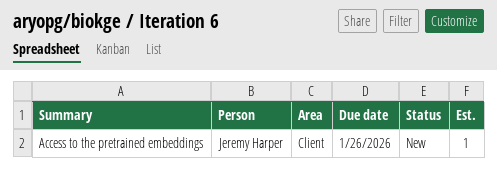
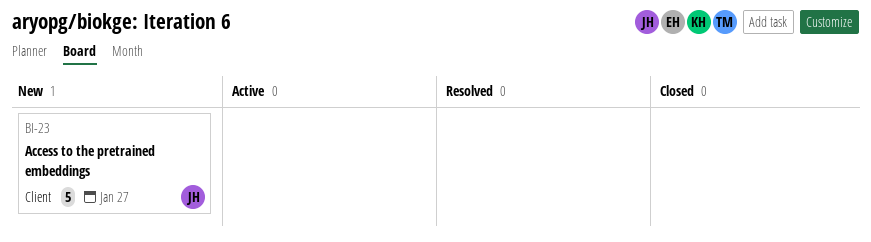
Access to the pretrained embeddings, estimate: 1 -> 5
Access to the pretrained embeddings, due: Jan 26 -> Jan 27

